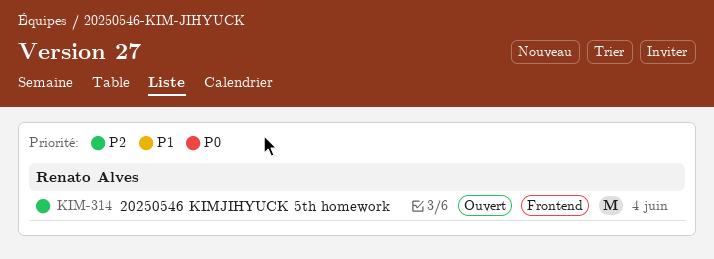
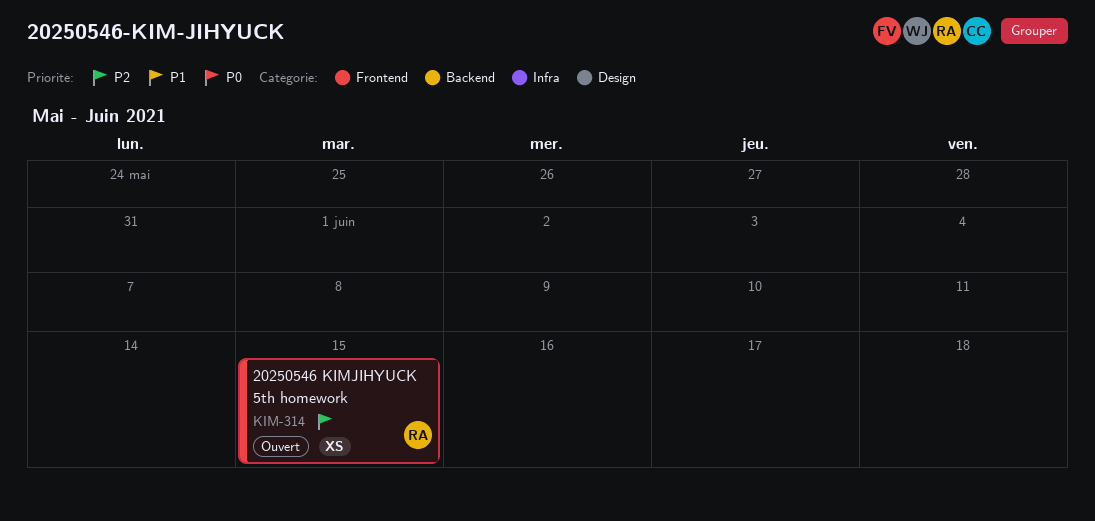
KIM-314, estimate: M -> XS
KIM-314, due: Jun 4 -> Jun 15

